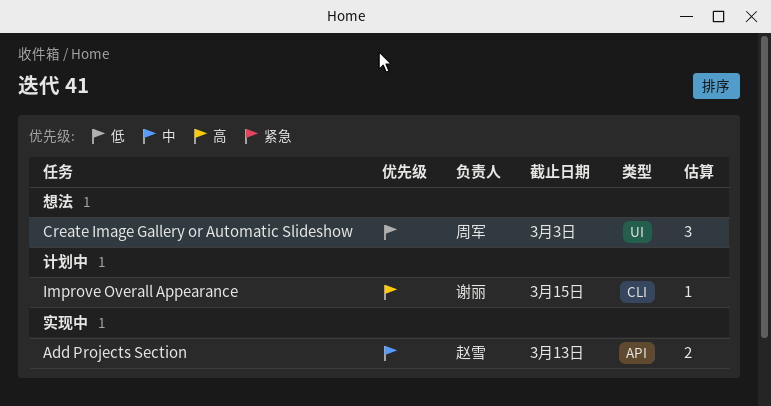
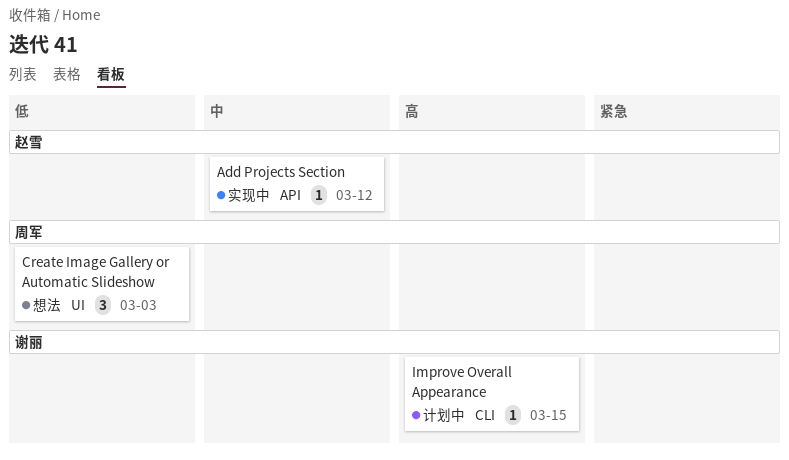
Add Projects Section, estimate: 2 -> 1
Add Projects Section, due: Mar 13 -> Mar 12

